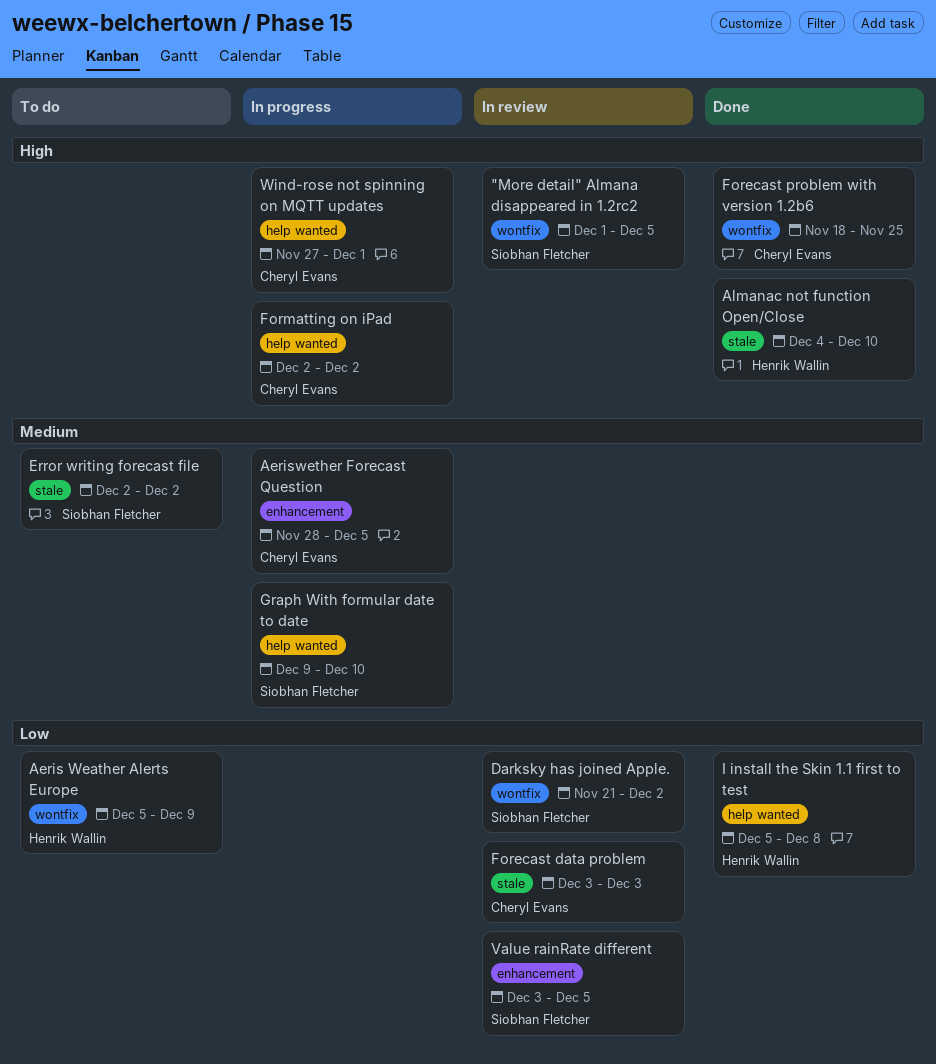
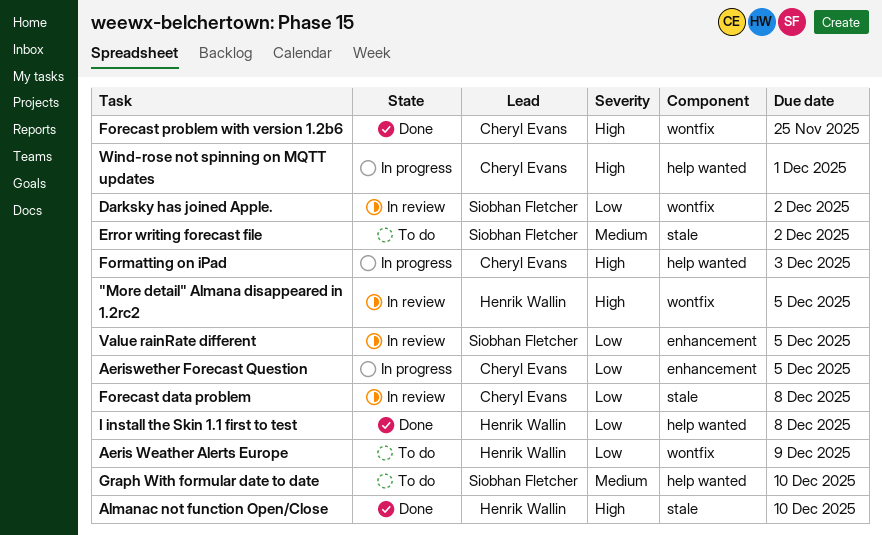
"More detail" Almana disappeared in 1.2rc2, owner: Siobhan Fletcher -> Henrik Wallin
Aeriswether Forecast Question, priority: Medium -> Low
Forecast data problem, due: Dec 3 -> Dec 8
Formatting on iPad, due: Dec 2 -> Dec 3
Graph With formular date to date, status: In progress -> To do

